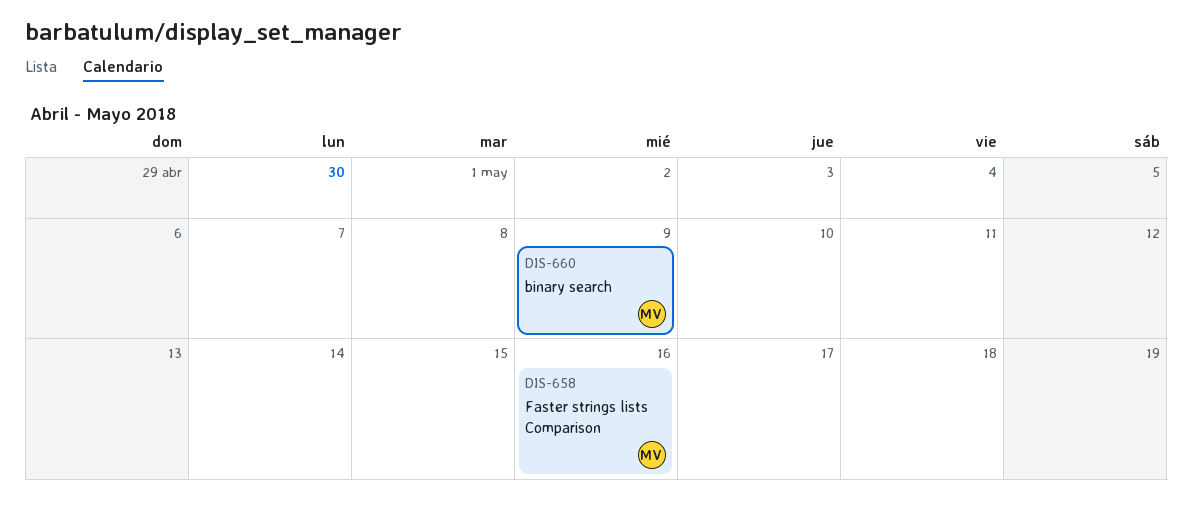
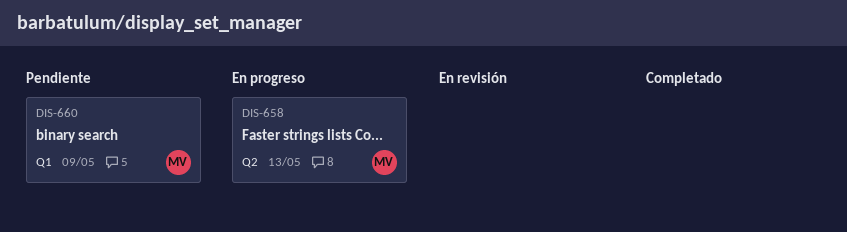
DIS-658, due: May 16 -> May 13

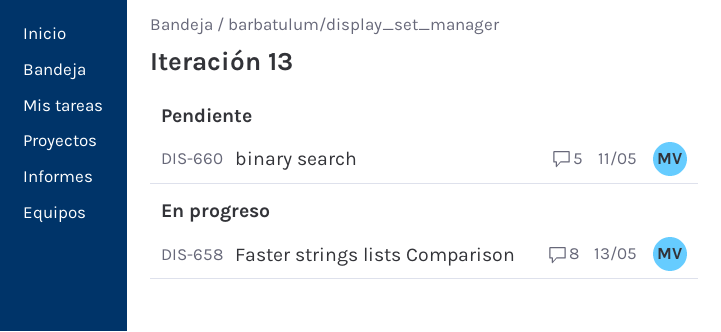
DIS-660, due: May 9 -> May 11

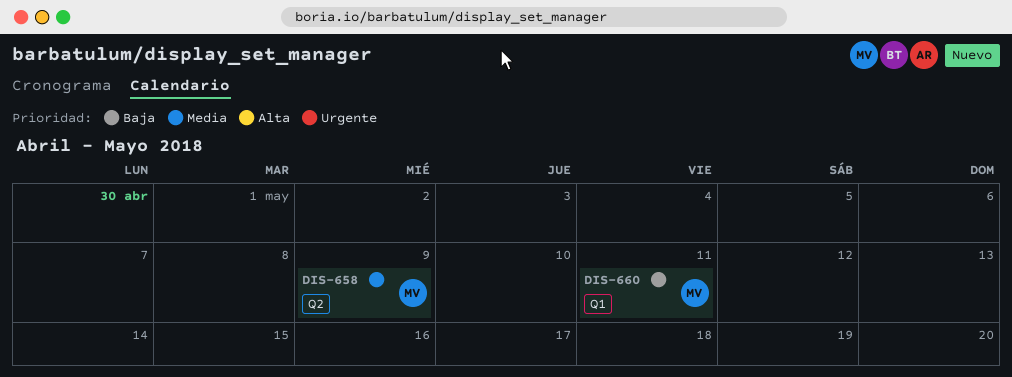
DIS-658, due: May 13 -> May 9

